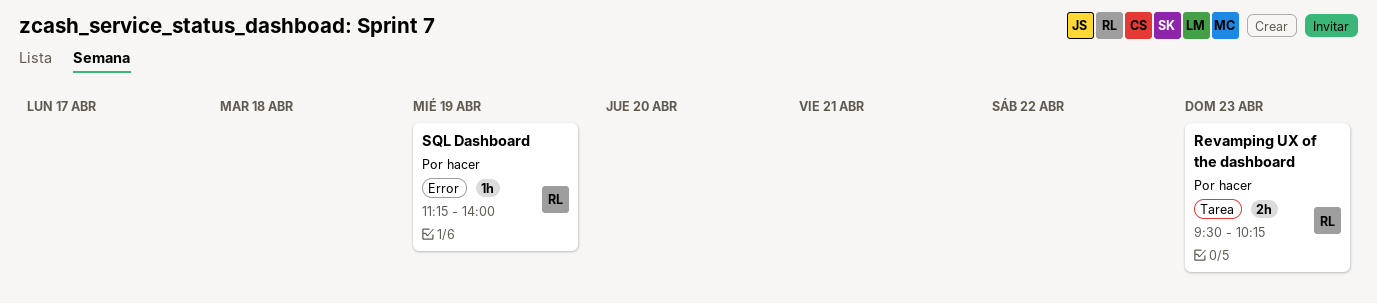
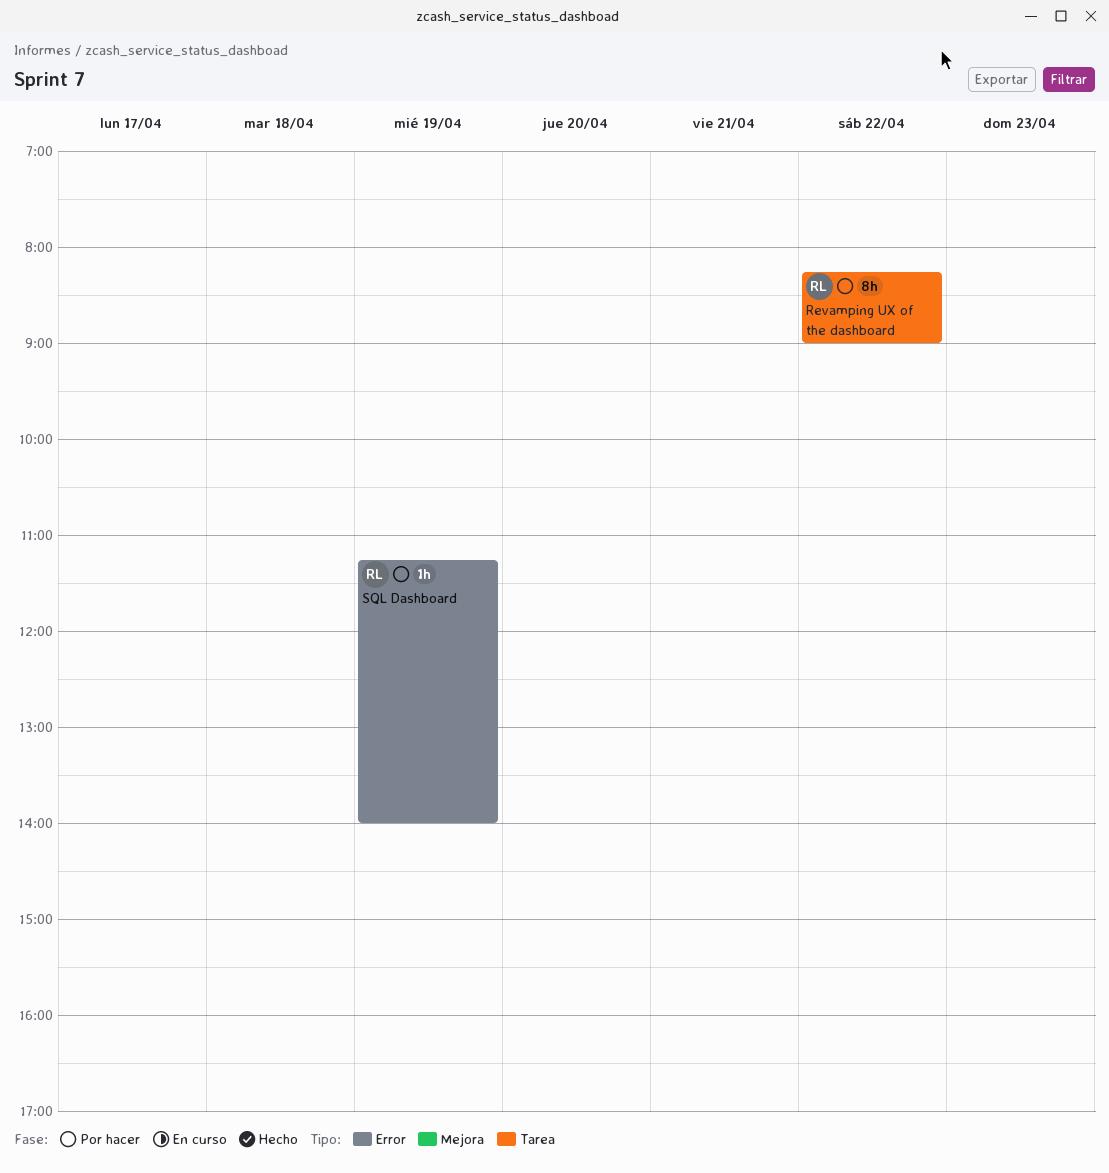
Revamping UX of the dashboard, estimate: 2h -> 8h
Revamping UX of the dashboard, day: Apr 23 -> Apr 22
Revamping UX of the dashboard, begins: 09:30 -> 08:15
Revamping UX of the dashboard, ends: 10:15 -> 09:00

